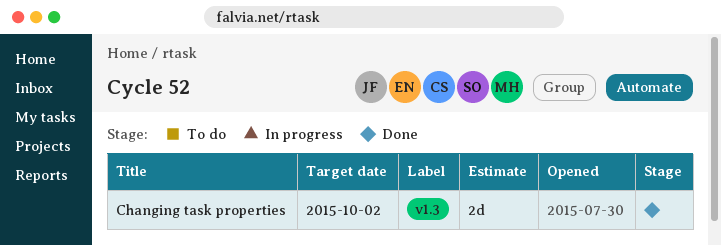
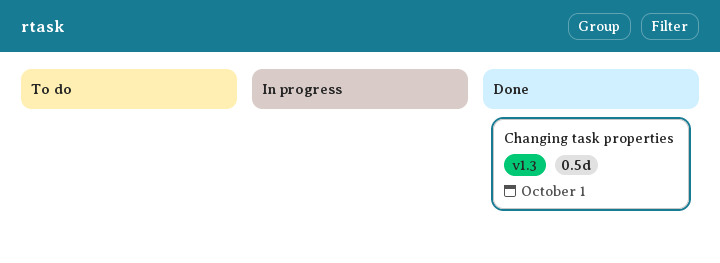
Changing task properties, estimate: 2d -> 0.5d
Changing task properties, due: Oct 2 -> Oct 1

